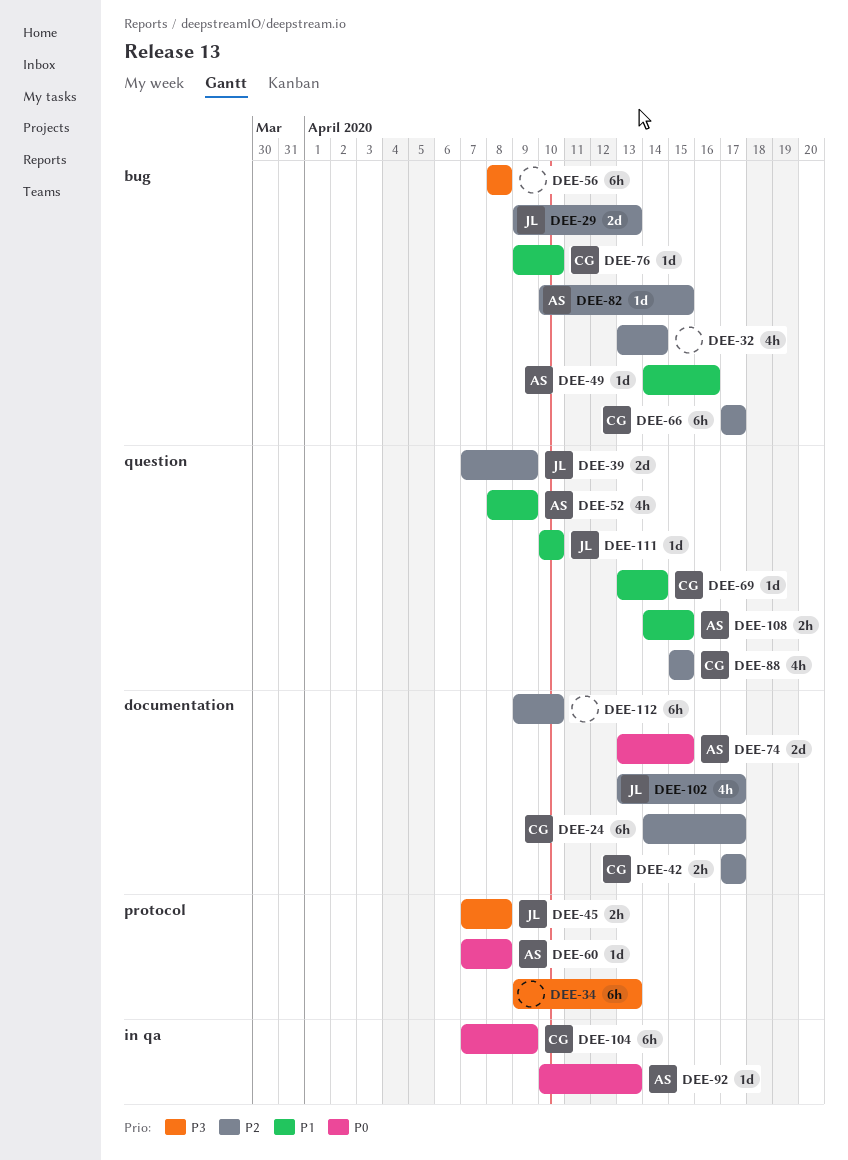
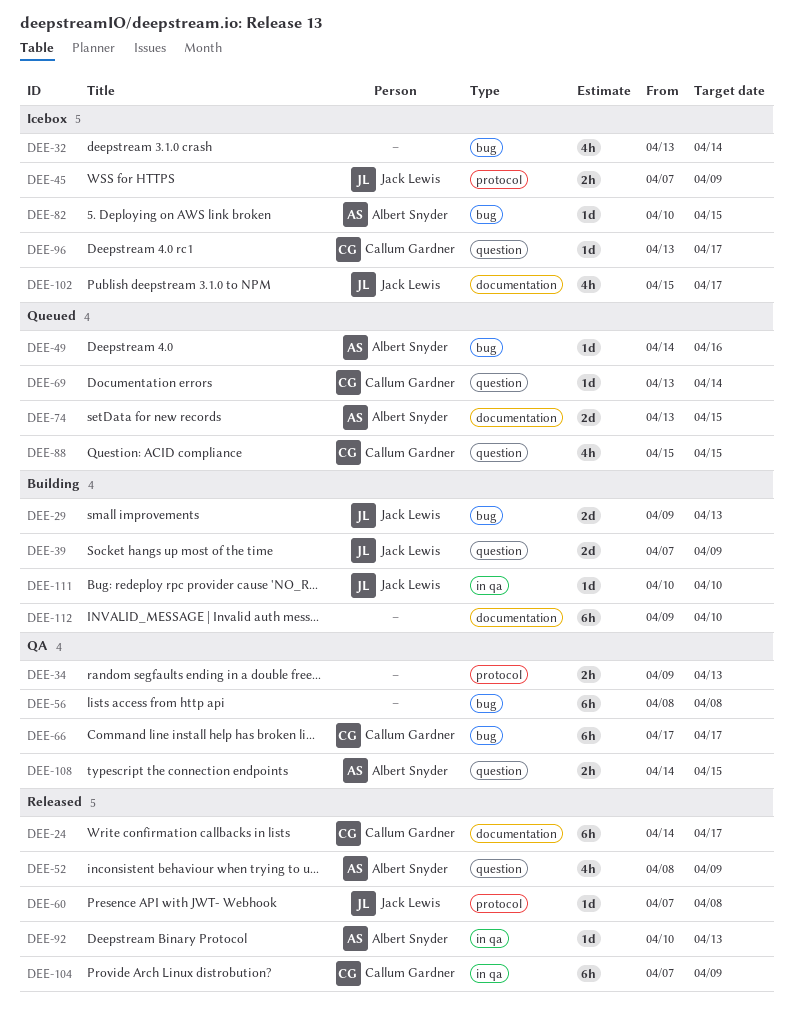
DEE-34, estimate: 6h -> 2h
DEE-42: present -> none
DEE-45, due: Apr 8 -> Apr 9
DEE-60, owner: Albert Snyder -> Jack Lewis
DEE-76: present -> none
DEE-96: none -> present
DEE-102, start: Apr 13 -> Apr 15
DEE-111, label: question -> in qa

